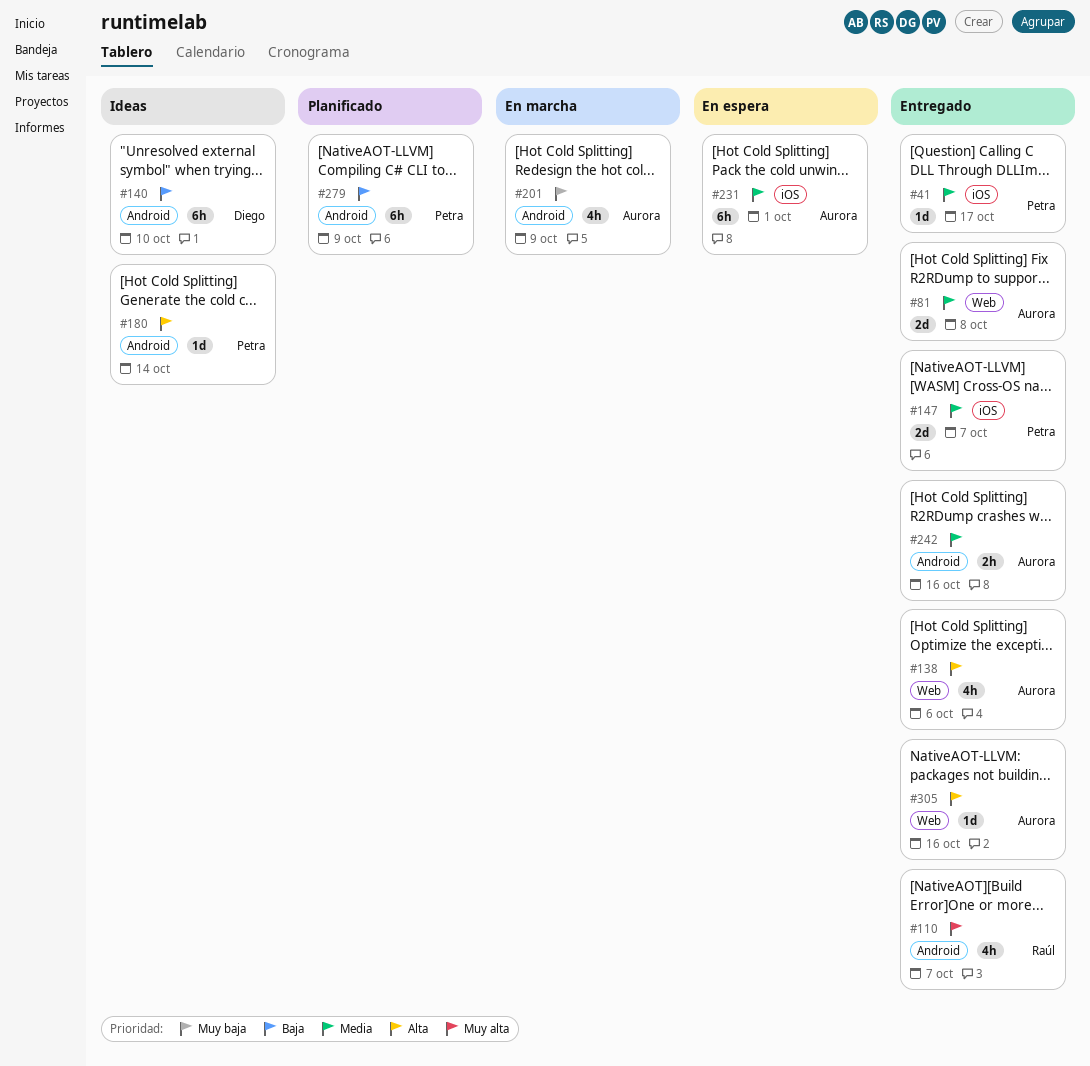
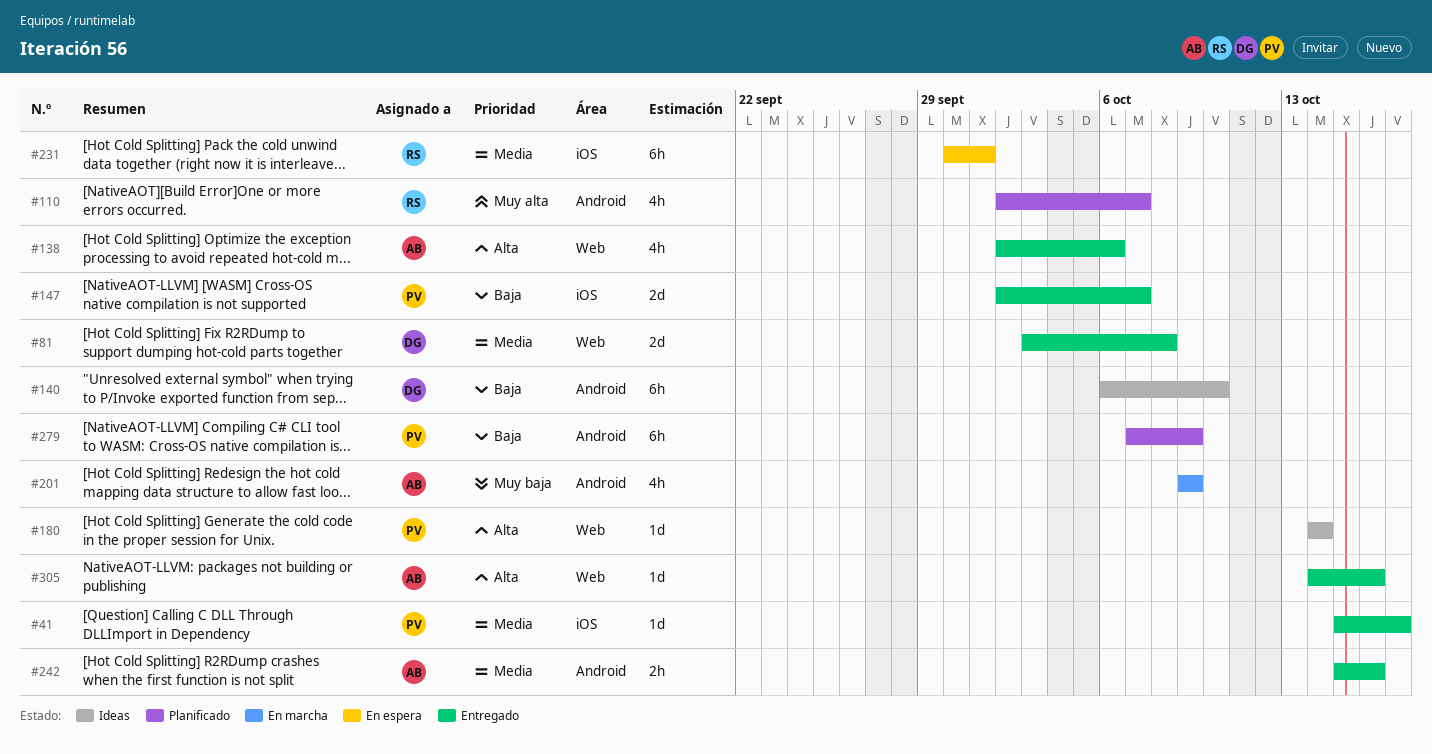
#81, owner: Aurora -> Diego
#110, status: Entregado -> Planificado
#147, priority: Media -> Baja
#180, label: Android -> Web
#231, owner: Aurora -> Raúl

